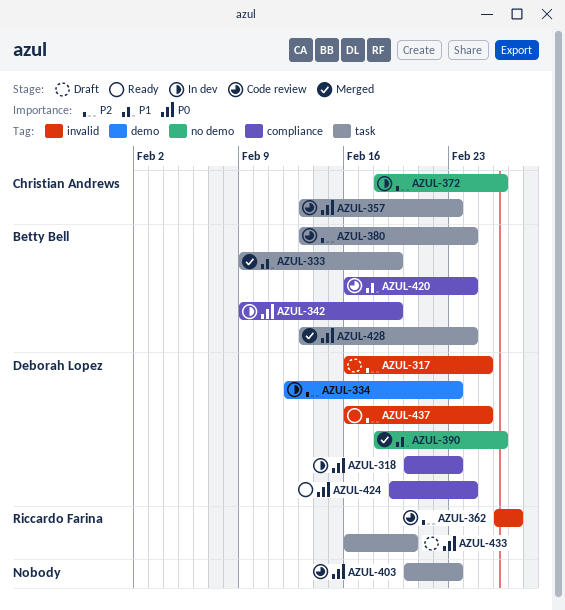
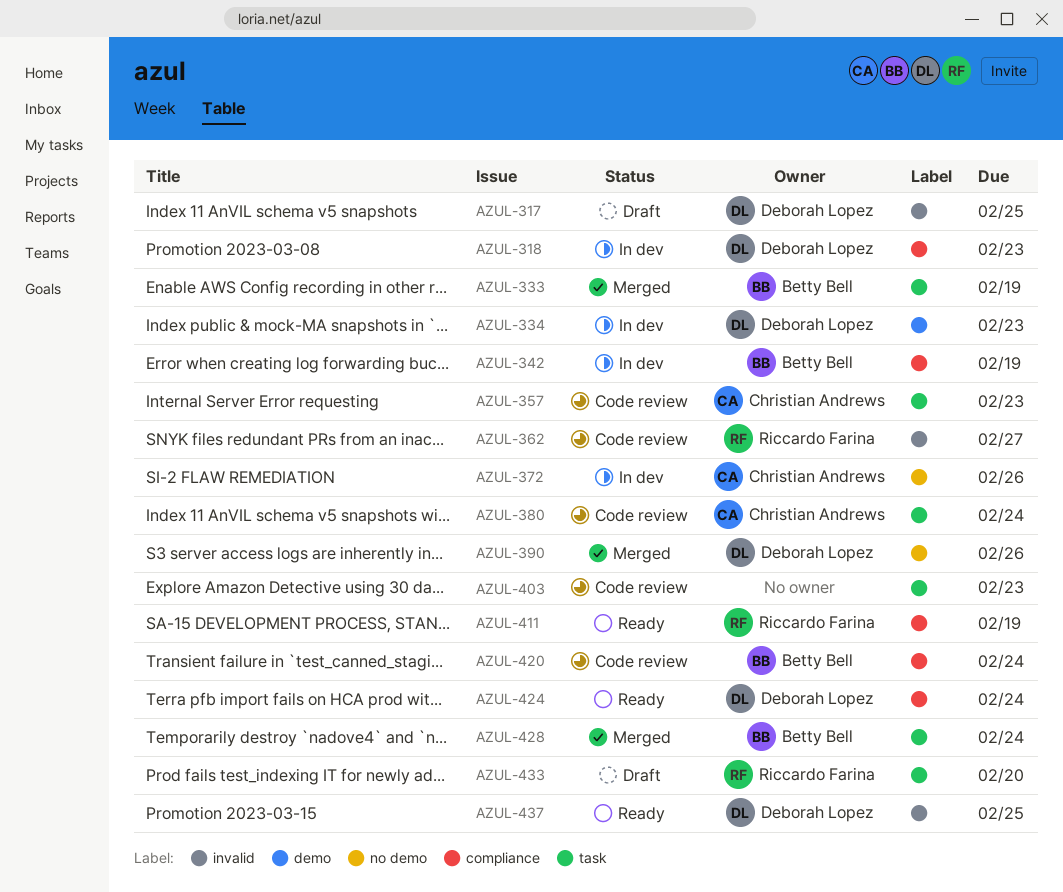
AZUL-380, owner: Betty Bell -> Christian Andrews
AZUL-411: none -> present

